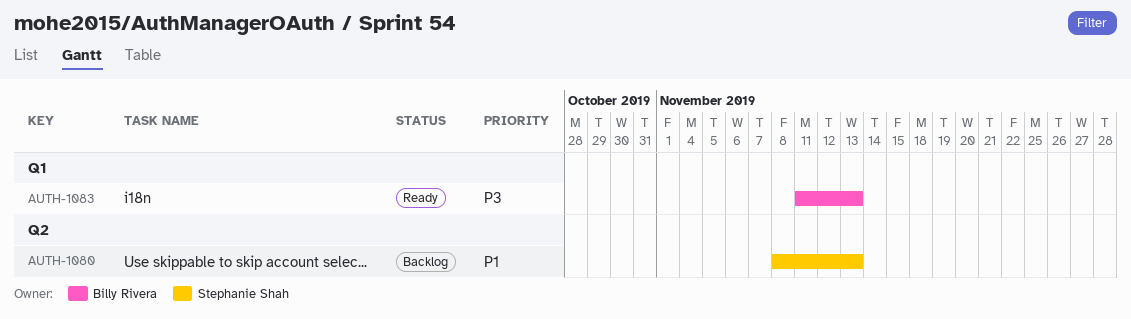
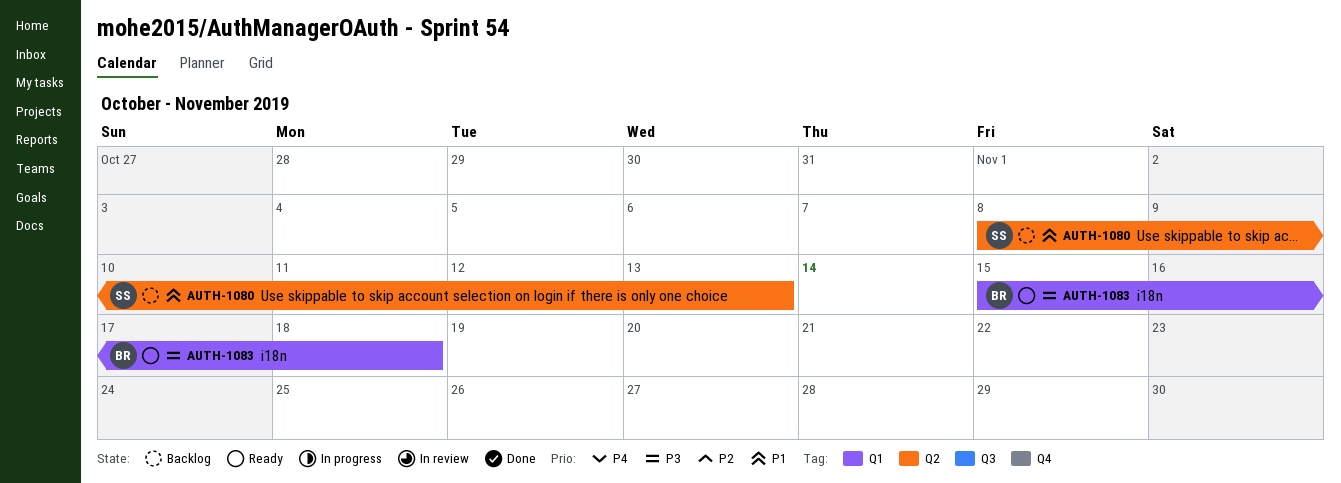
AUTH-1083, start: Nov 11 -> Nov 15
AUTH-1083, due: Nov 13 -> Nov 18

